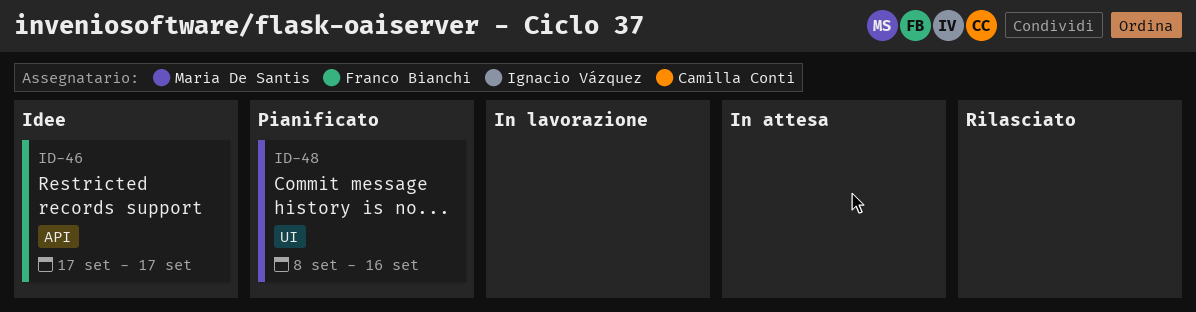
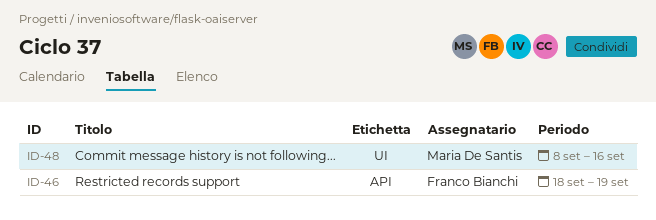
ID-46, start: Sep 17 -> Sep 18
ID-46, due: Sep 17 -> Sep 19

